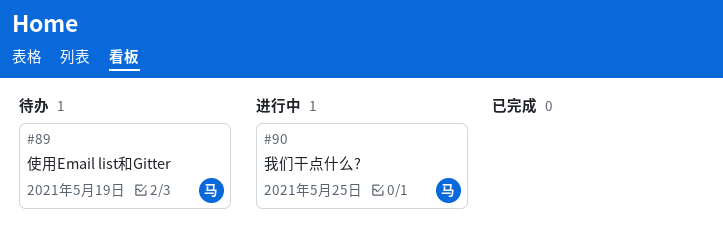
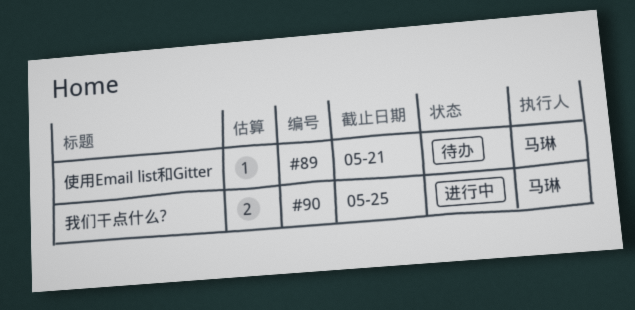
#89, due: May 19 -> May 21

